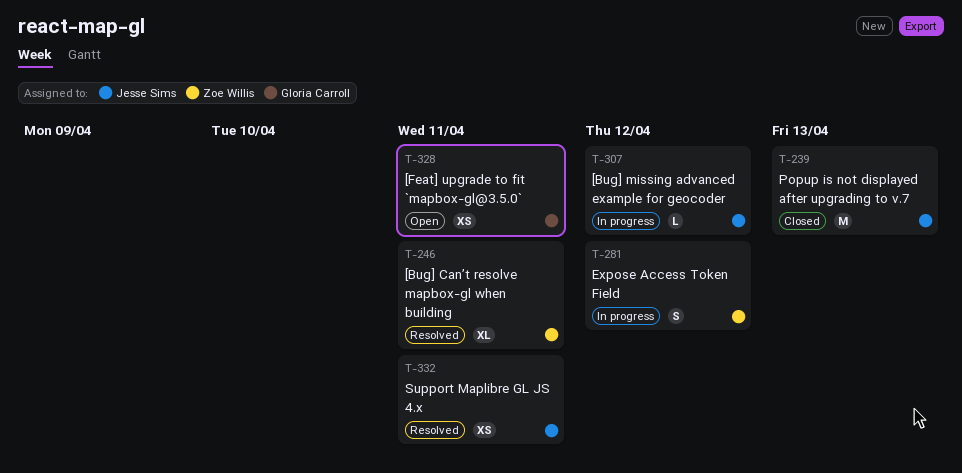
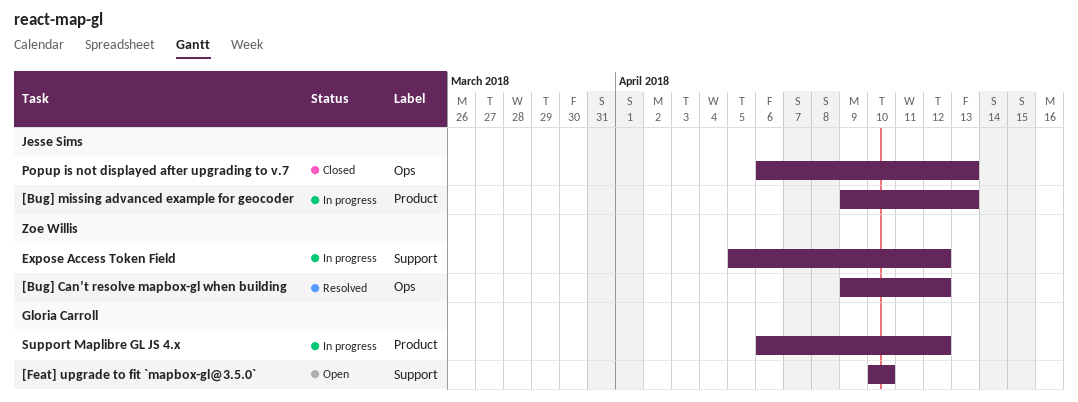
[Bug] Can’t resolve mapbox-gl when building, due: Apr 11 -> Apr 12
[Bug] missing advanced example for geocoder, due: Apr 12 -> Apr 13
[Feat] upgrade to fit `mapbox-gl@3.5.0`, due: Apr 11 -> Apr 10
Support Maplibre GL JS 4.x, status: Resolved -> In progress
Support Maplibre GL JS 4.x, owner: Jesse Sims -> Gloria Carroll
Support Maplibre GL JS 4.x, due: Apr 11 -> Apr 12

